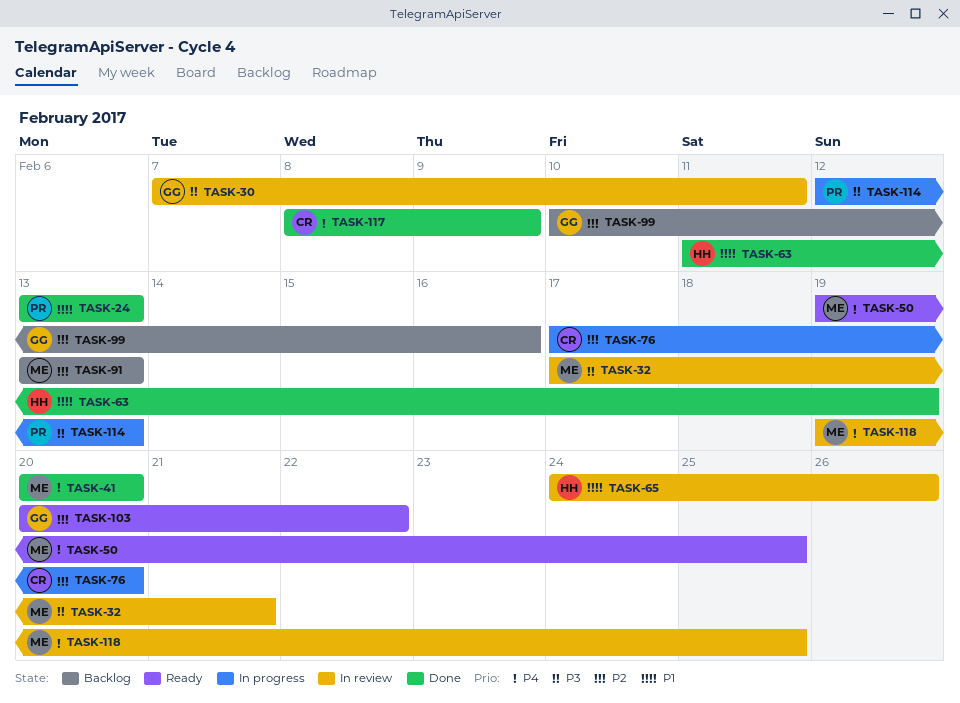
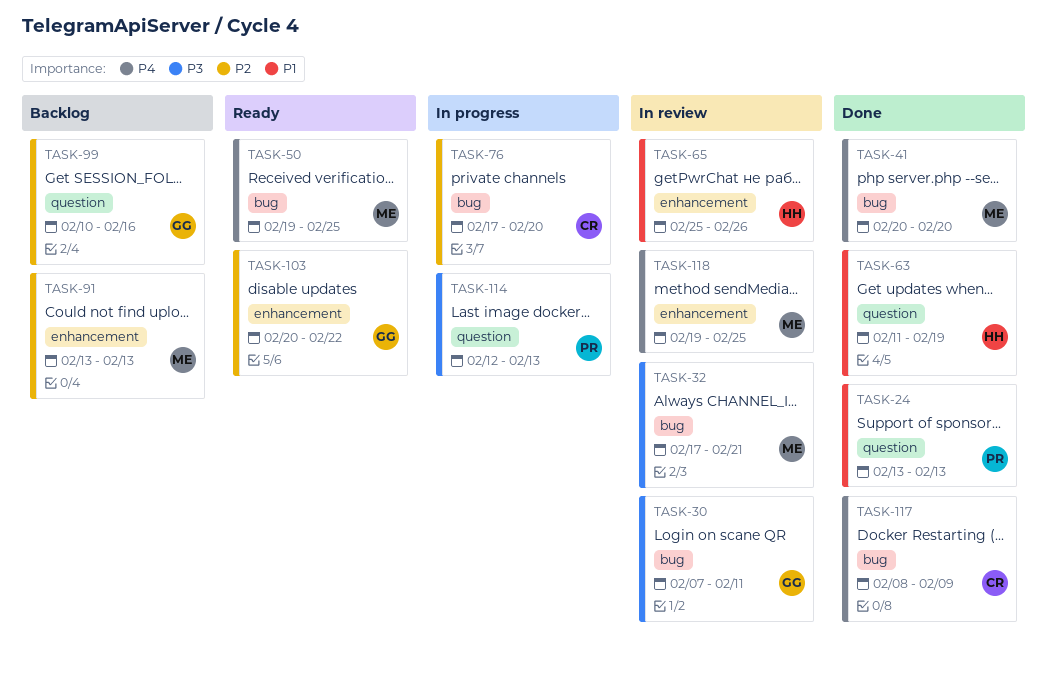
TASK-65, start: Feb 24 -> Feb 25

